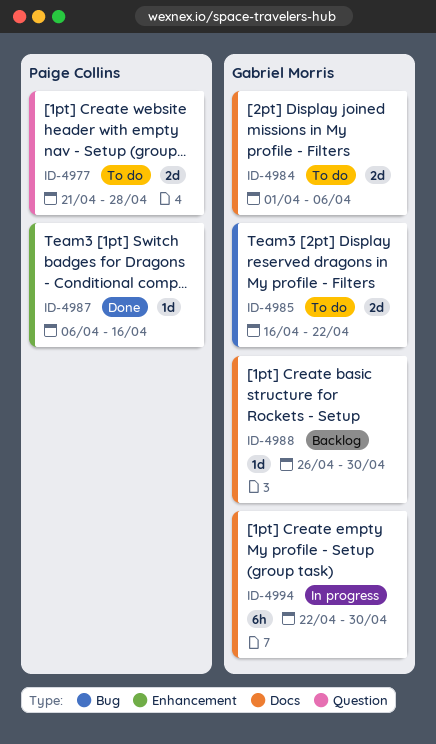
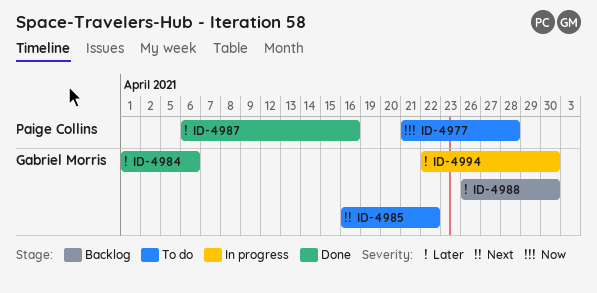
ID-4984, status: To do -> Done

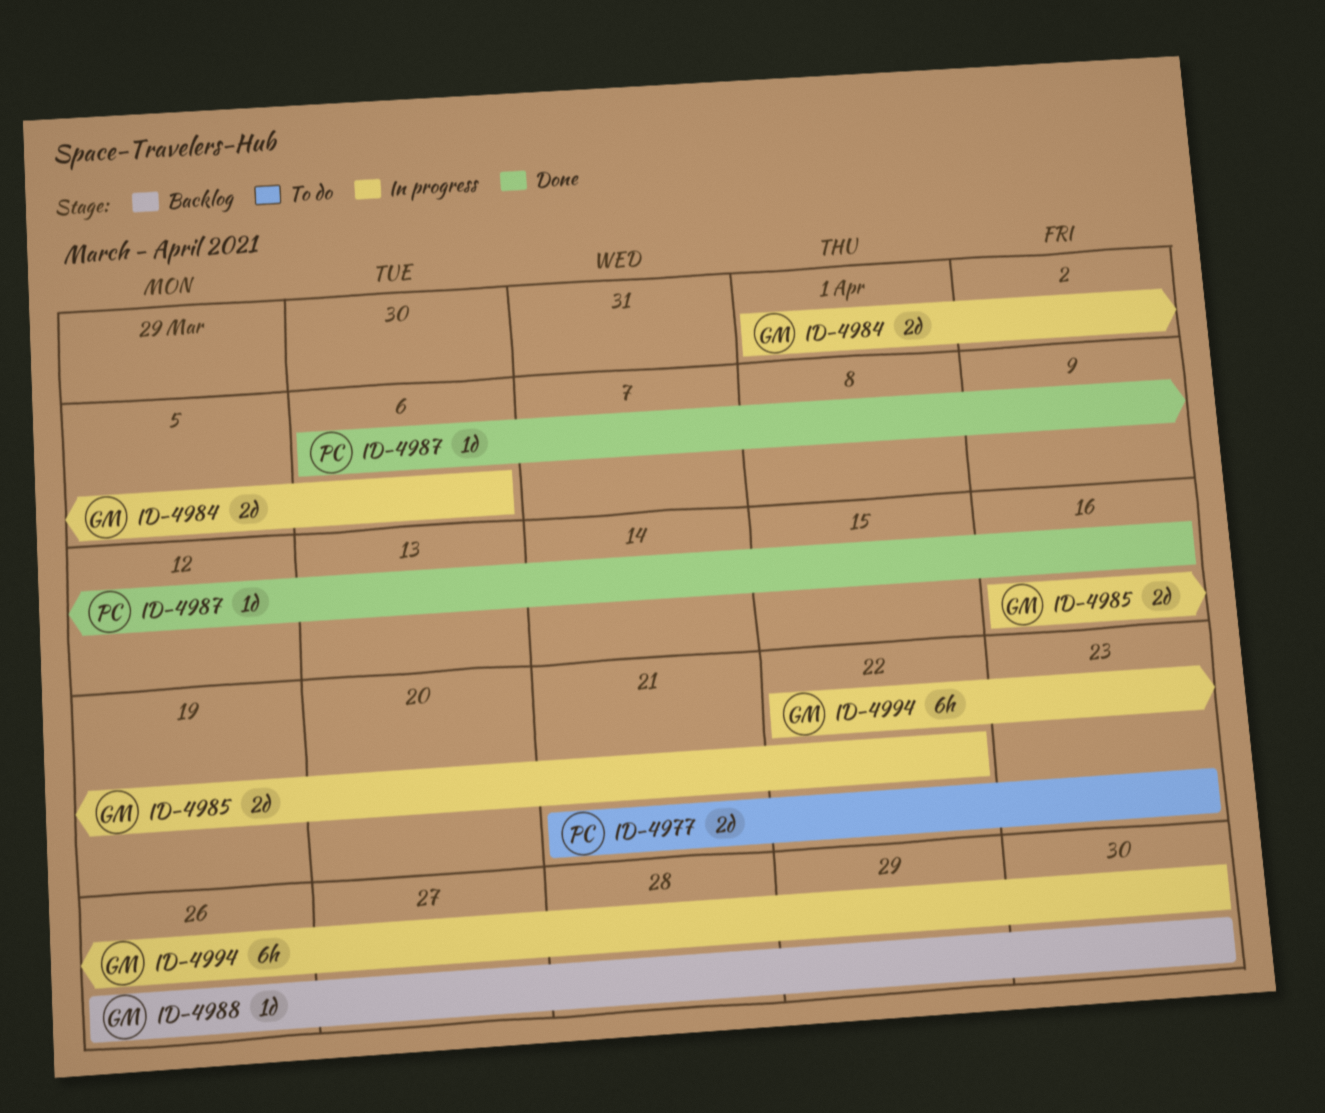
ID-4977, due: Apr 28 -> Apr 23
ID-4984, status: Done -> In progress
ID-4985, status: To do -> In progress

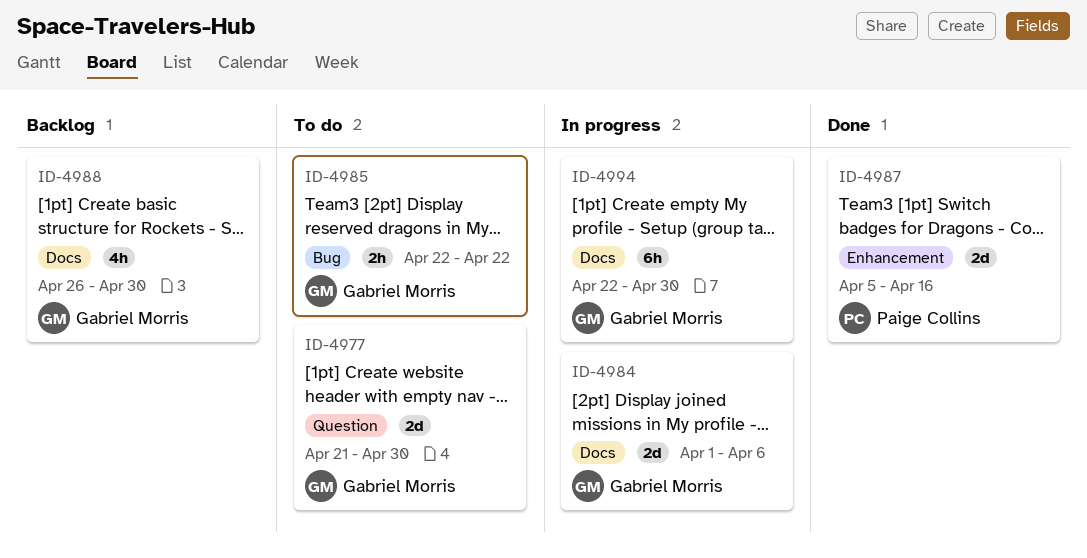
ID-4977, owner: Paige Collins -> Gabriel Morris
ID-4977, due: Apr 23 -> Apr 30
ID-4985, status: In progress -> To do
ID-4985, estimate: 2d -> 2h
ID-4985, start: Apr 16 -> Apr 22
ID-4987, estimate: 1d -> 2d
ID-4987, start: Apr 6 -> Apr 5
ID-4988, estimate: 1d -> 4h

